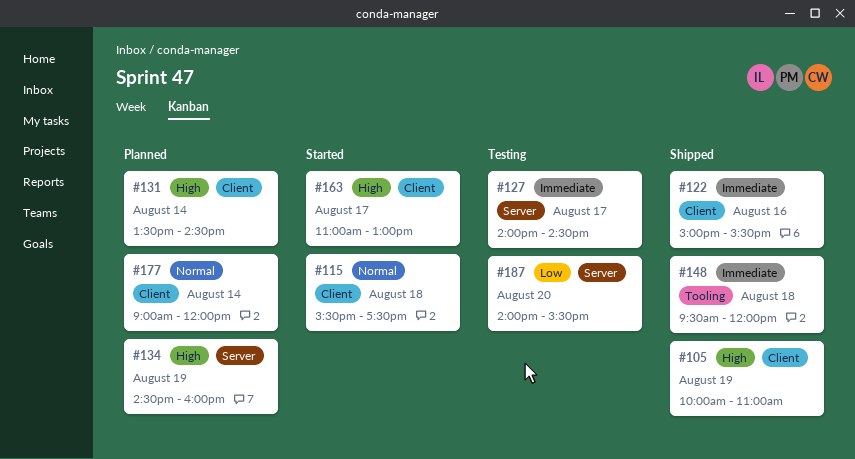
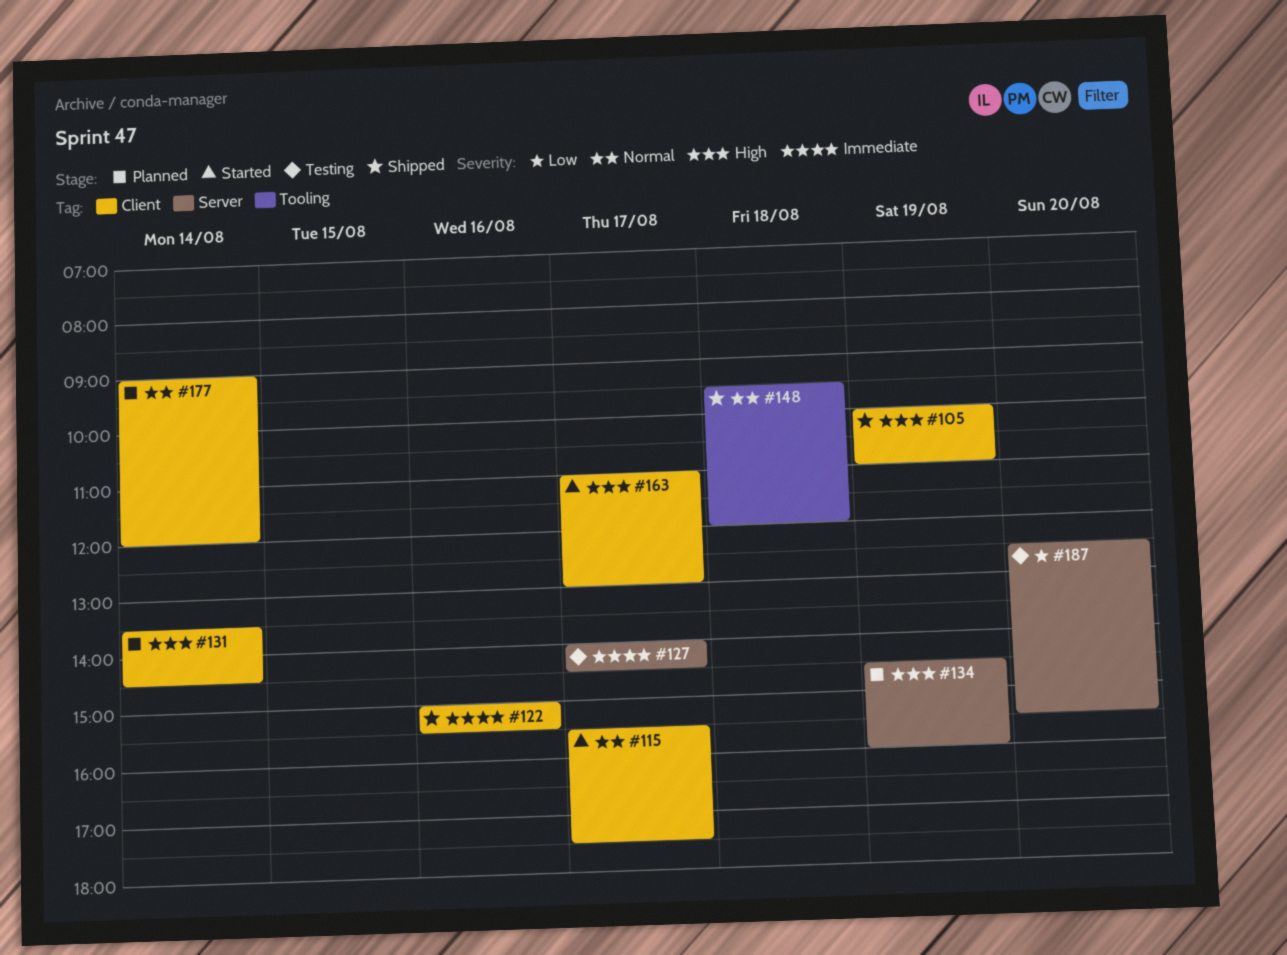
#115, day: Aug 18 -> Aug 17
#148, priority: Immediate -> Normal
#187, begins: 14:00 -> 12:30

